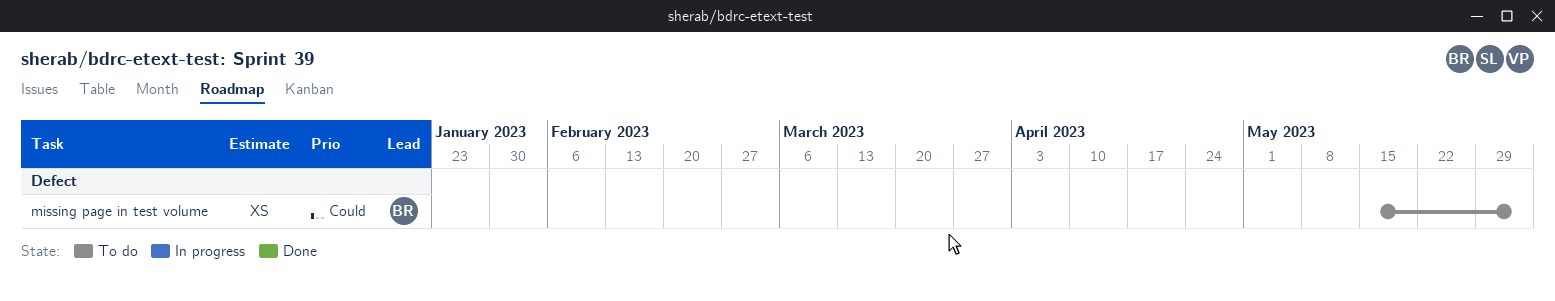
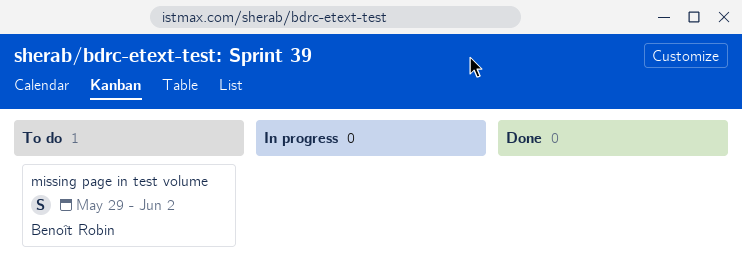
missing page in test volume, estimate: XS -> S
missing page in test volume, start: May 15 -> May 29

